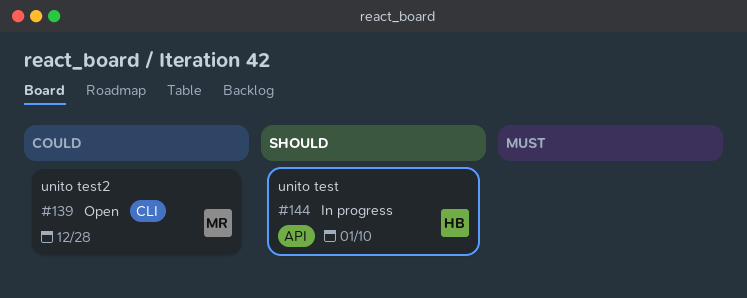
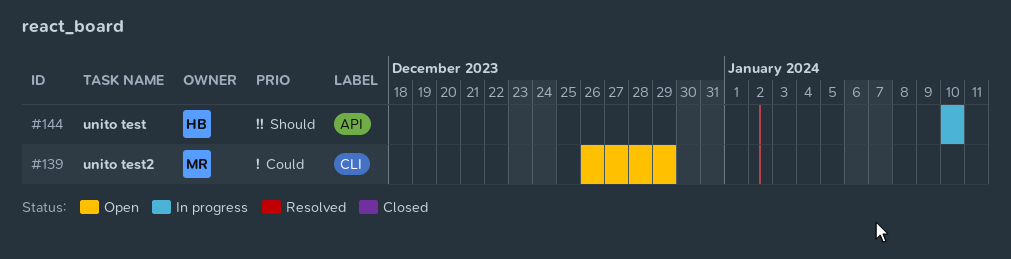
#139, due: Dec 28 -> Dec 29

